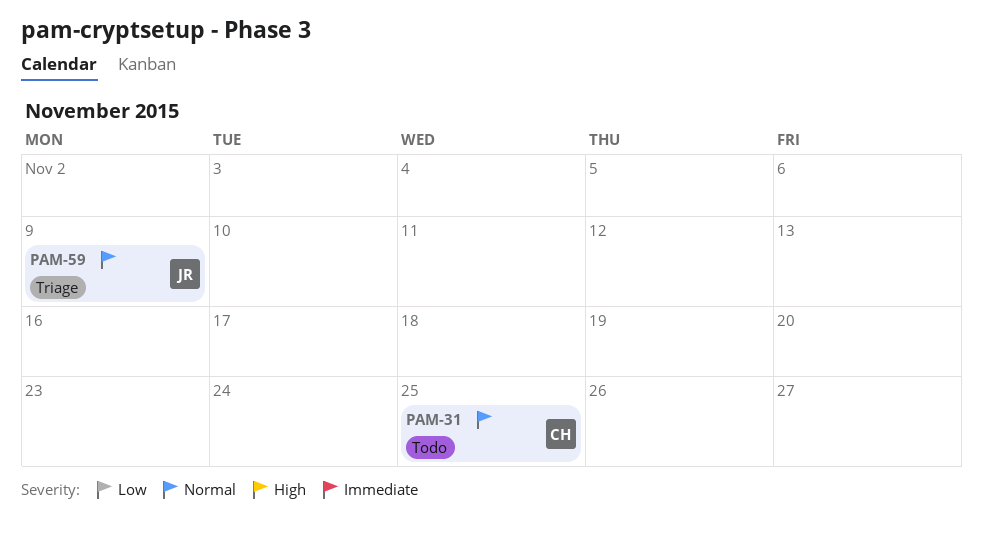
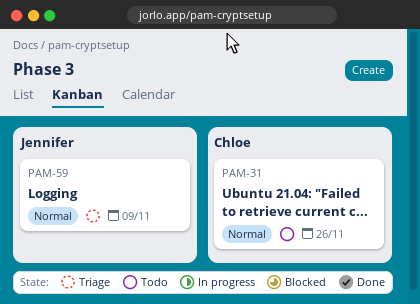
PAM-31, due: Nov 25 -> Nov 26

